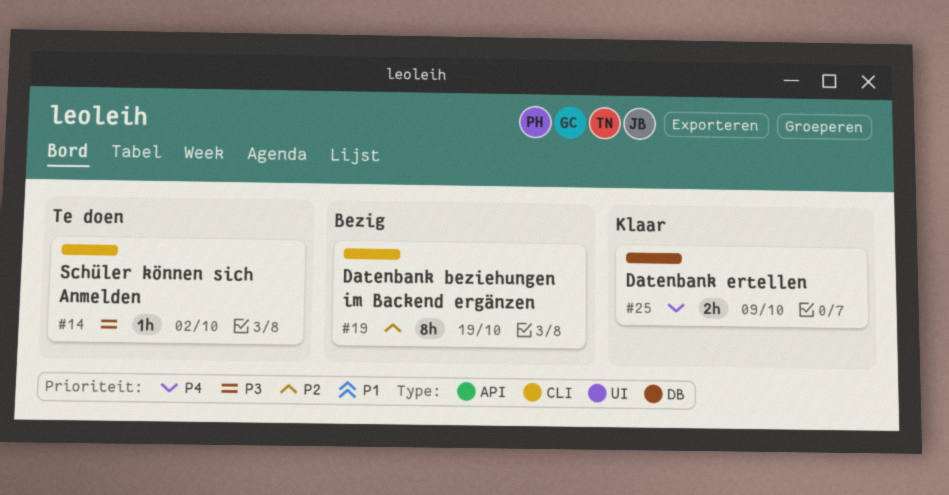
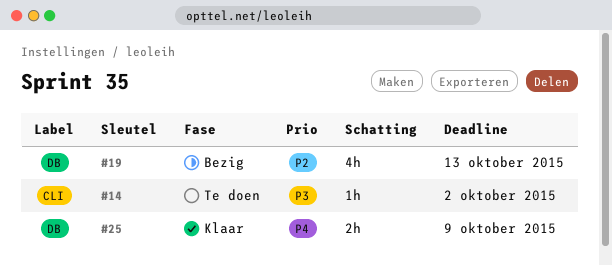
#19, label: CLI -> DB
#19, estimate: 8h -> 4h
#19, due: Oct 19 -> Oct 13

